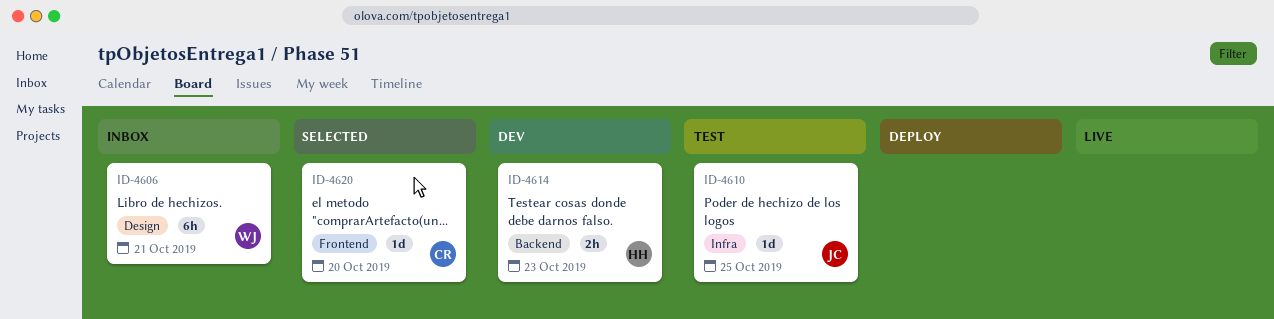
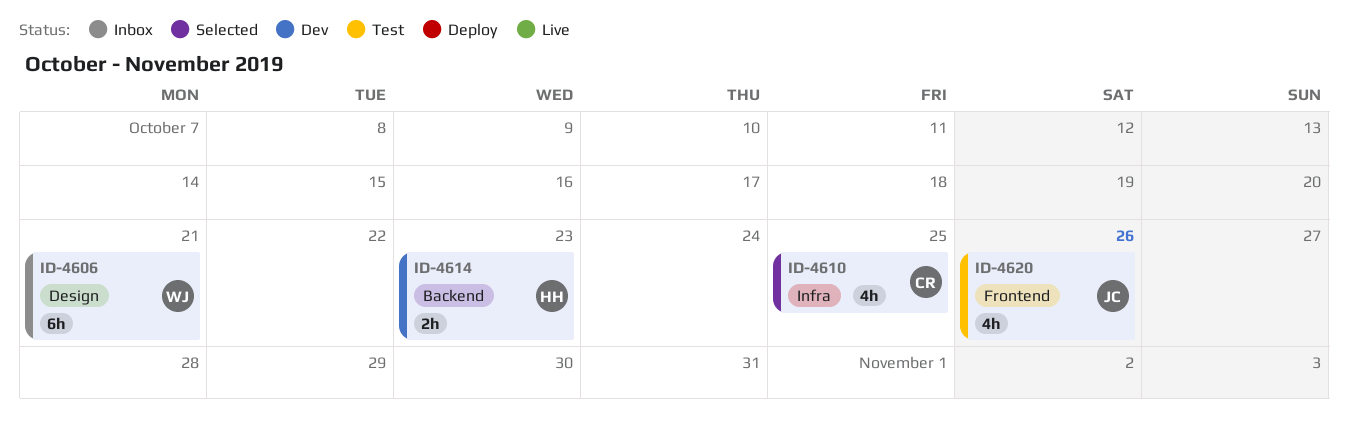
ID-4610, status: Test -> Selected
ID-4610, owner: JC -> CR
ID-4610, estimate: 1d -> 4h
ID-4620, status: Selected -> Test
ID-4620, owner: CR -> JC
ID-4620, estimate: 1d -> 4h
ID-4620, due: Oct 20 -> Oct 26

